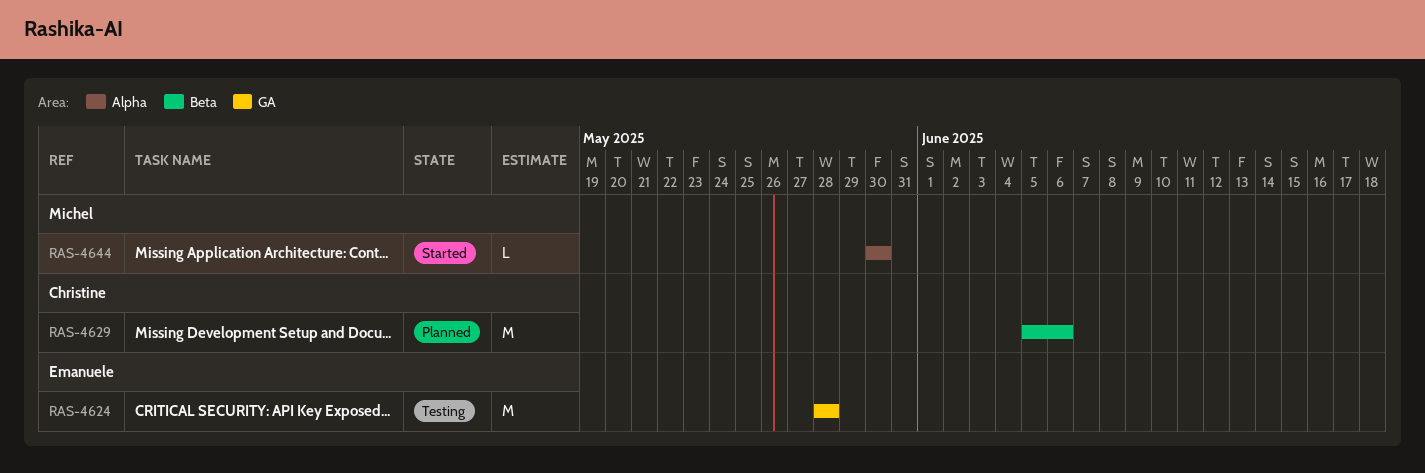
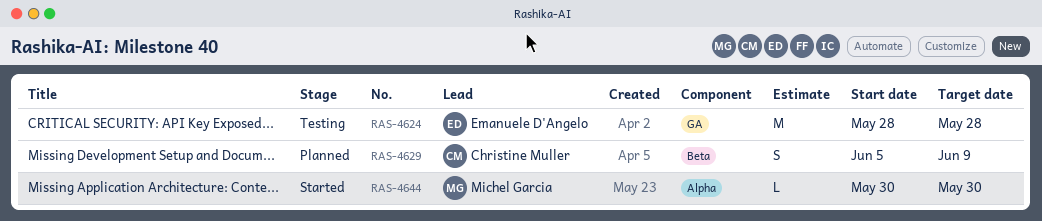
RAS-4629, estimate: M -> S
RAS-4629, due: Jun 6 -> Jun 9

